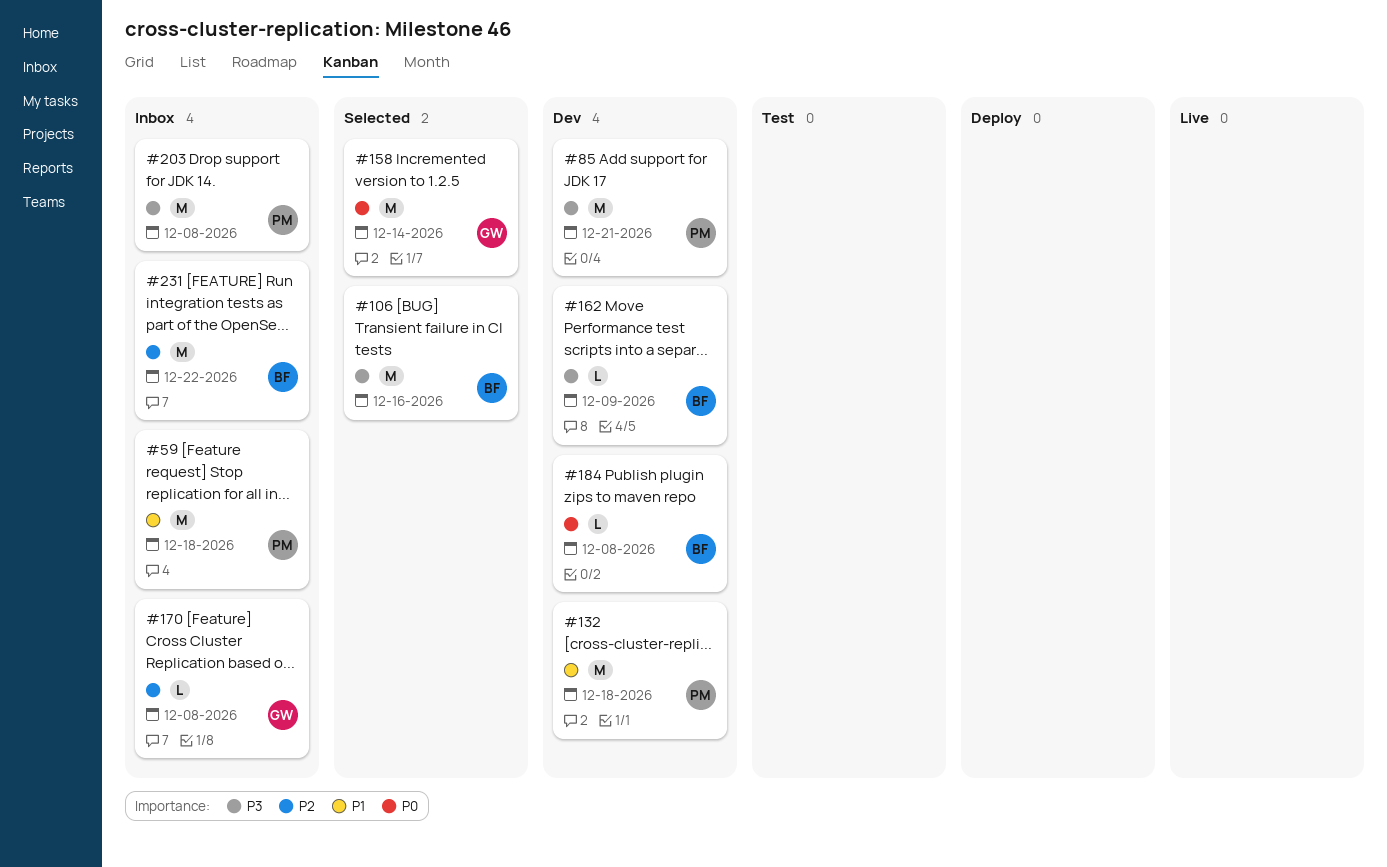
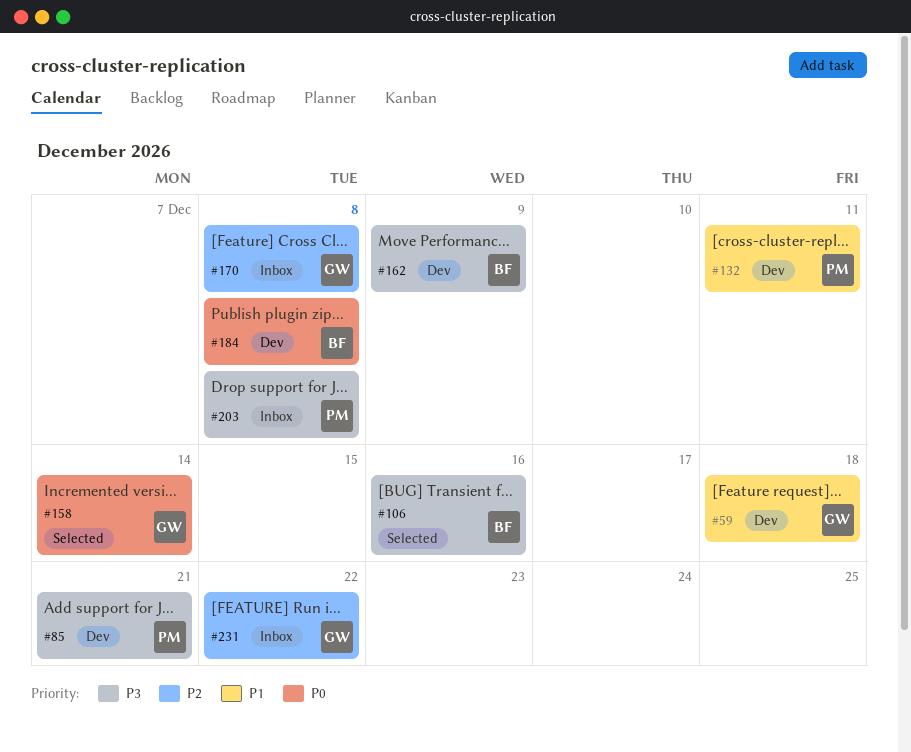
#59, status: Inbox -> Dev
#59, owner: PM -> GW
#132, due: Dec 18 -> Dec 11
#231, owner: BF -> GW

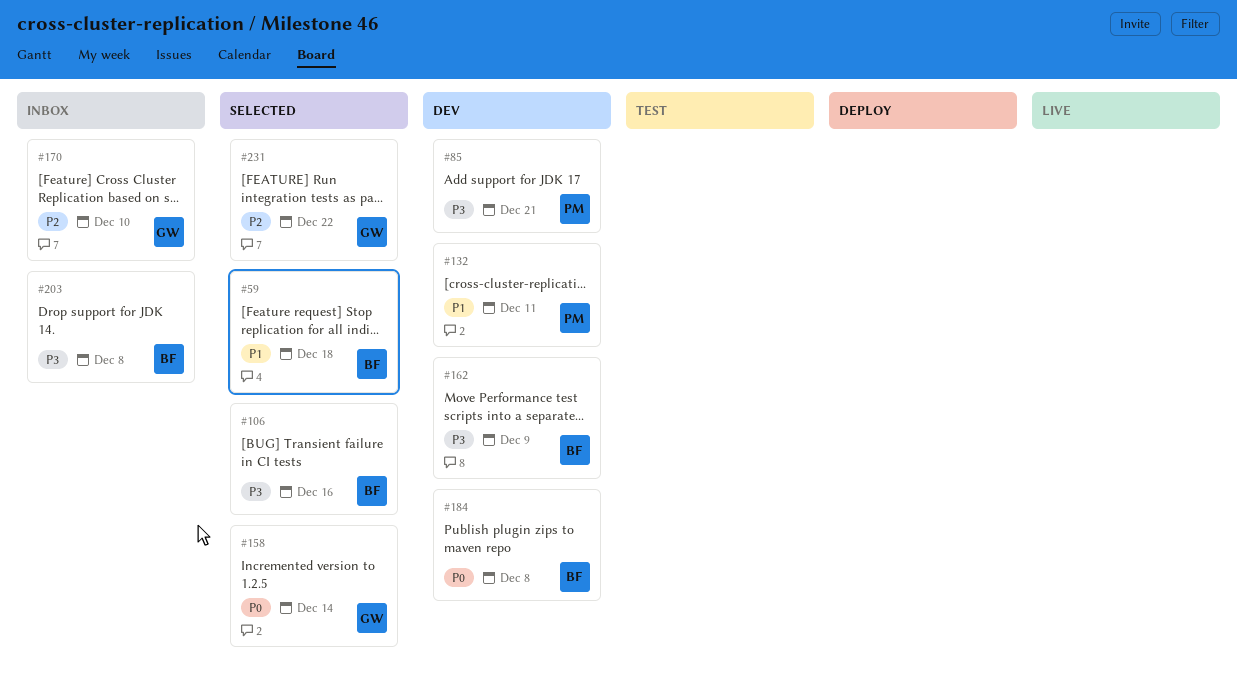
#59, status: Dev -> Selected
#59, owner: GW -> BF
#170, due: Dec 8 -> Dec 10
#203, owner: PM -> BF
#231, status: Inbox -> Selected

